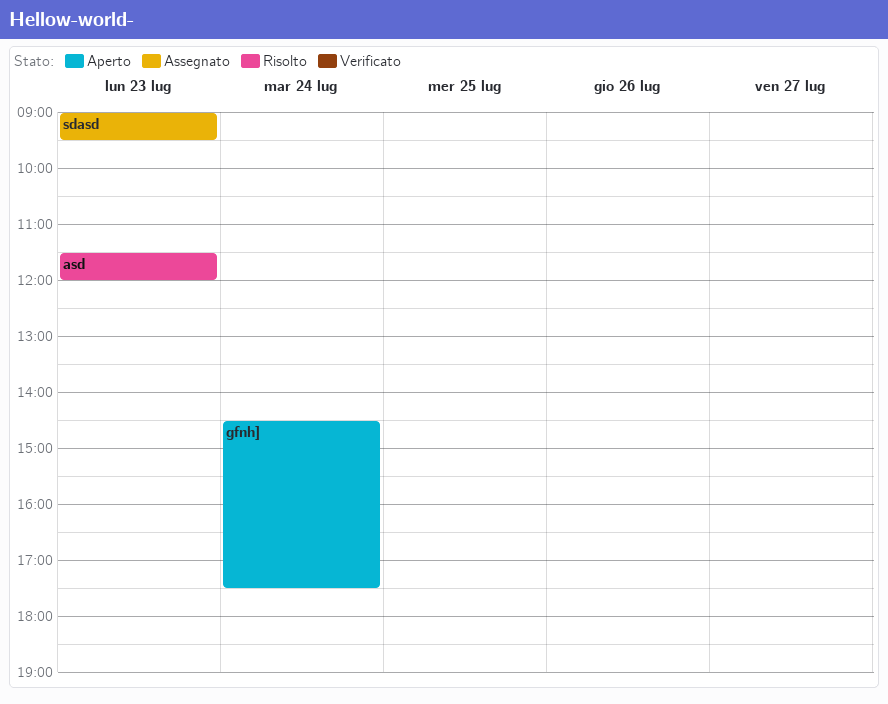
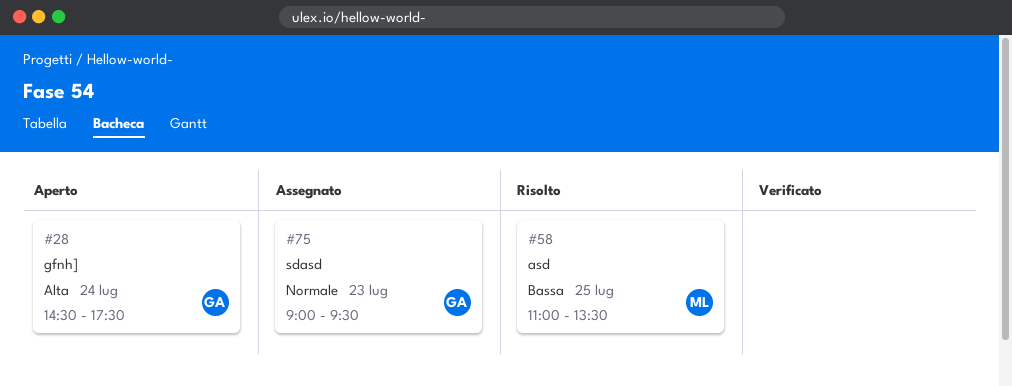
asd, day: Jul 23 -> Jul 25
asd, begins: 11:30 -> 11:00
asd, ends: 12:00 -> 13:30

